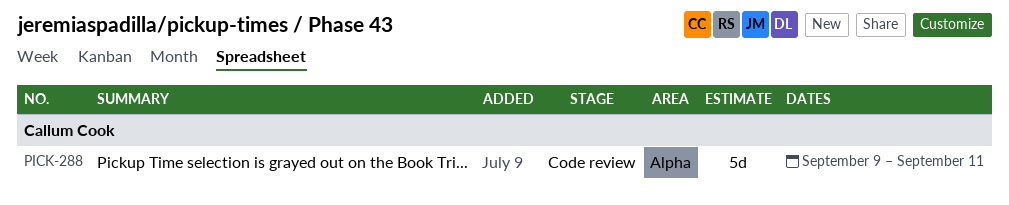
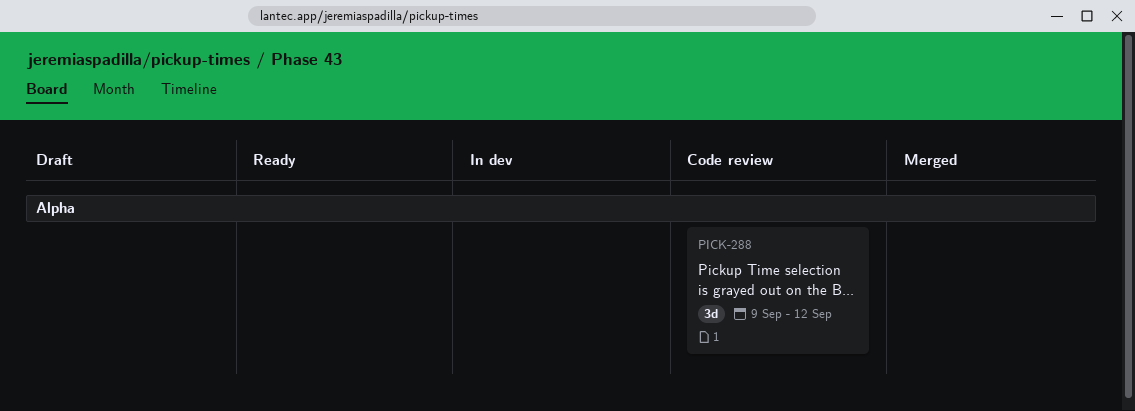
PICK-288, estimate: 5d -> 3d
PICK-288, due: Sep 11 -> Sep 12

